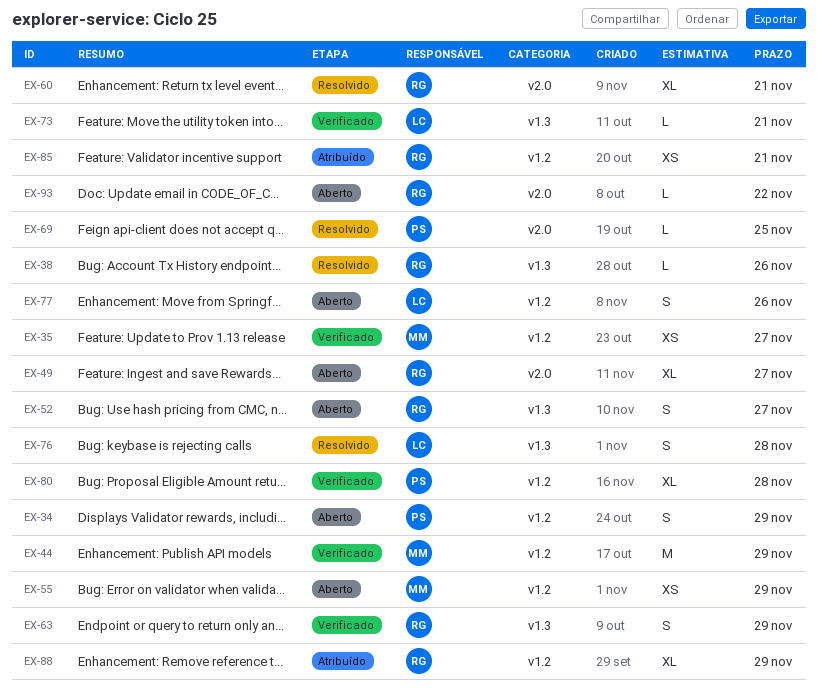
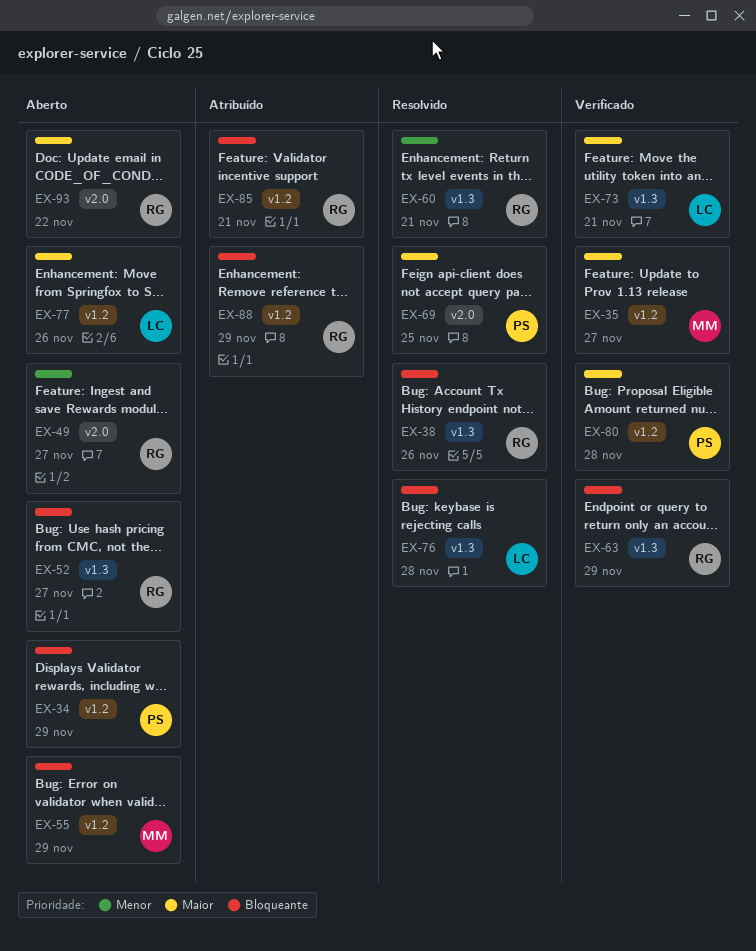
EX-44: present -> none
EX-60, label: v2.0 -> v1.3

